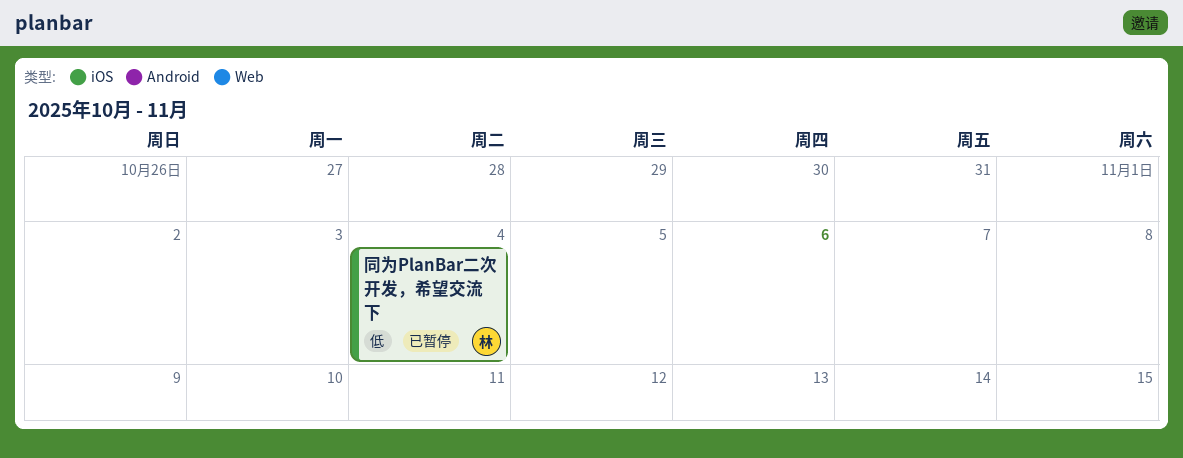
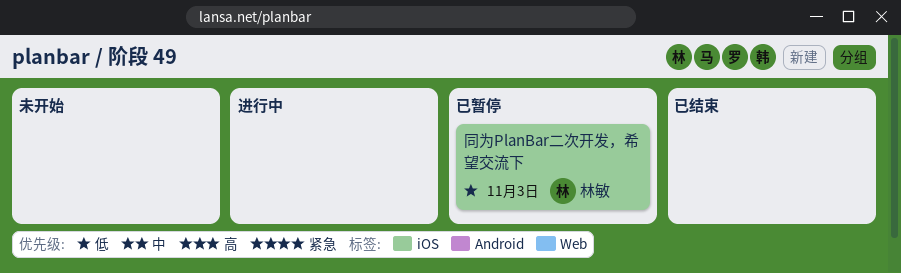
同为PlanBar二次开发，希望交流下, due: Nov 4 -> Nov 3

